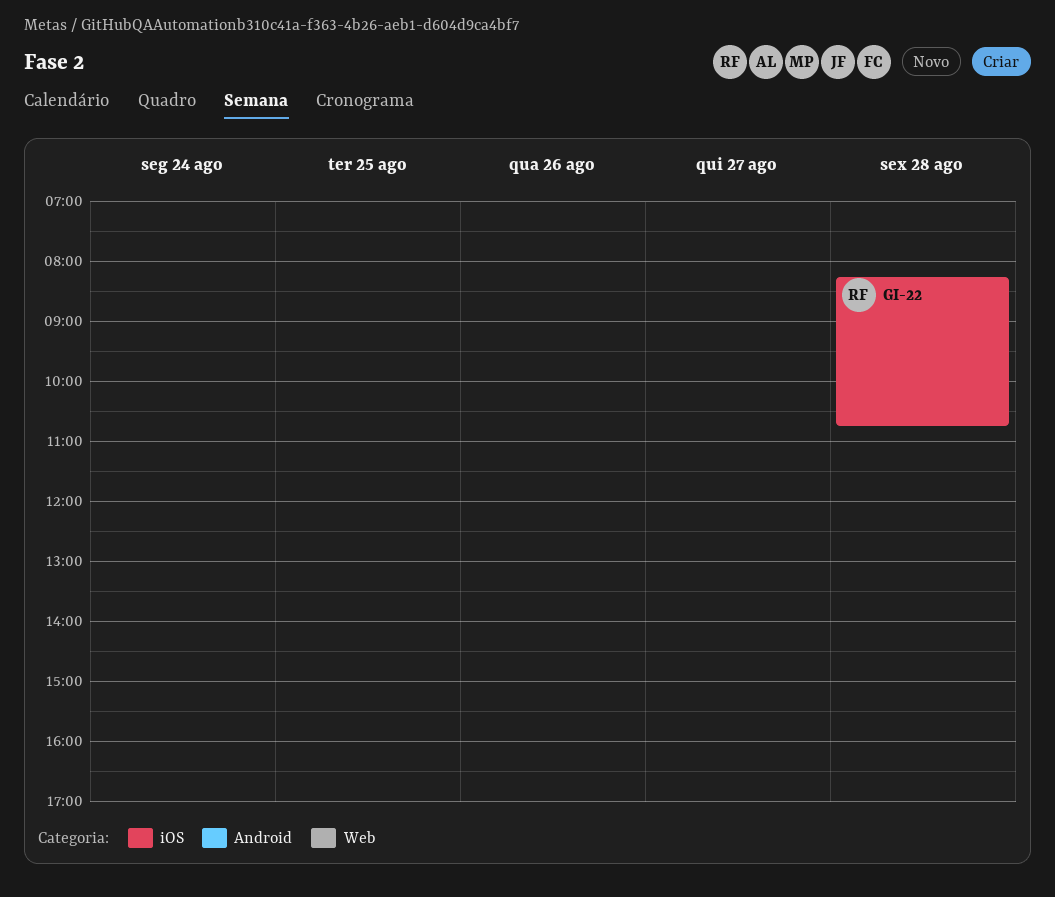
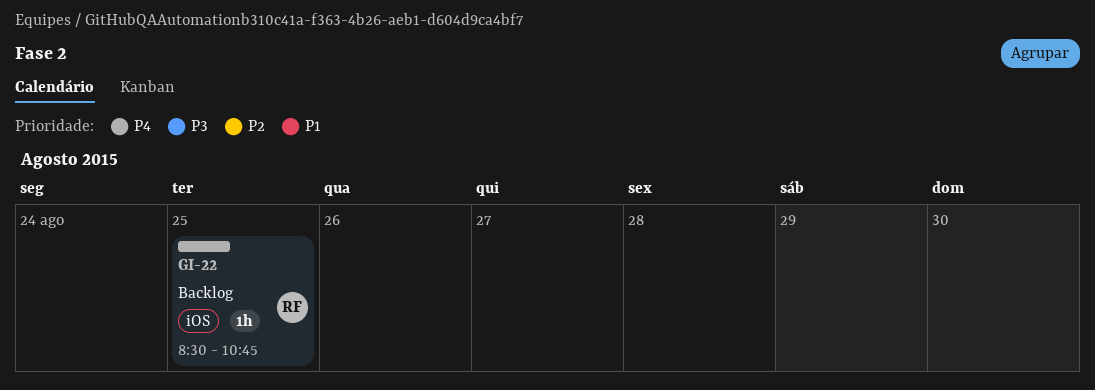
GI-22, day: Aug 28 -> Aug 25
GI-22, begins: 08:15 -> 08:30

